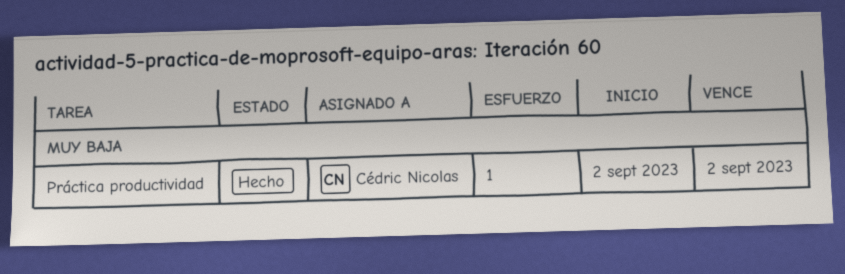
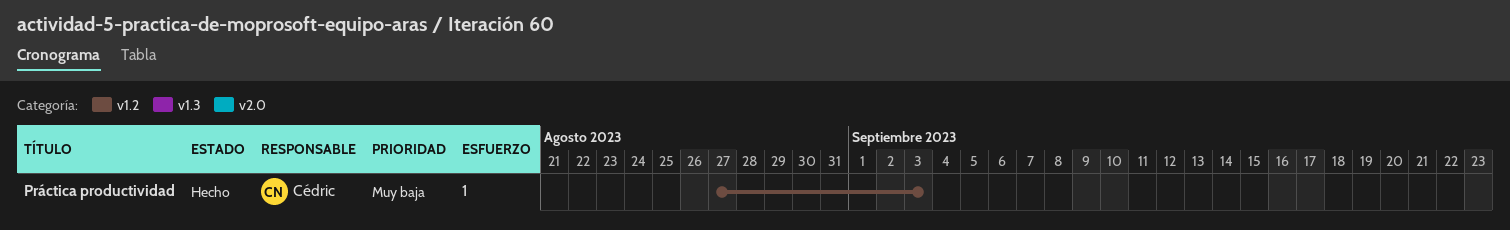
Práctica productividad, start: Sep 2 -> Aug 27
Práctica productividad, due: Sep 2 -> Sep 3

